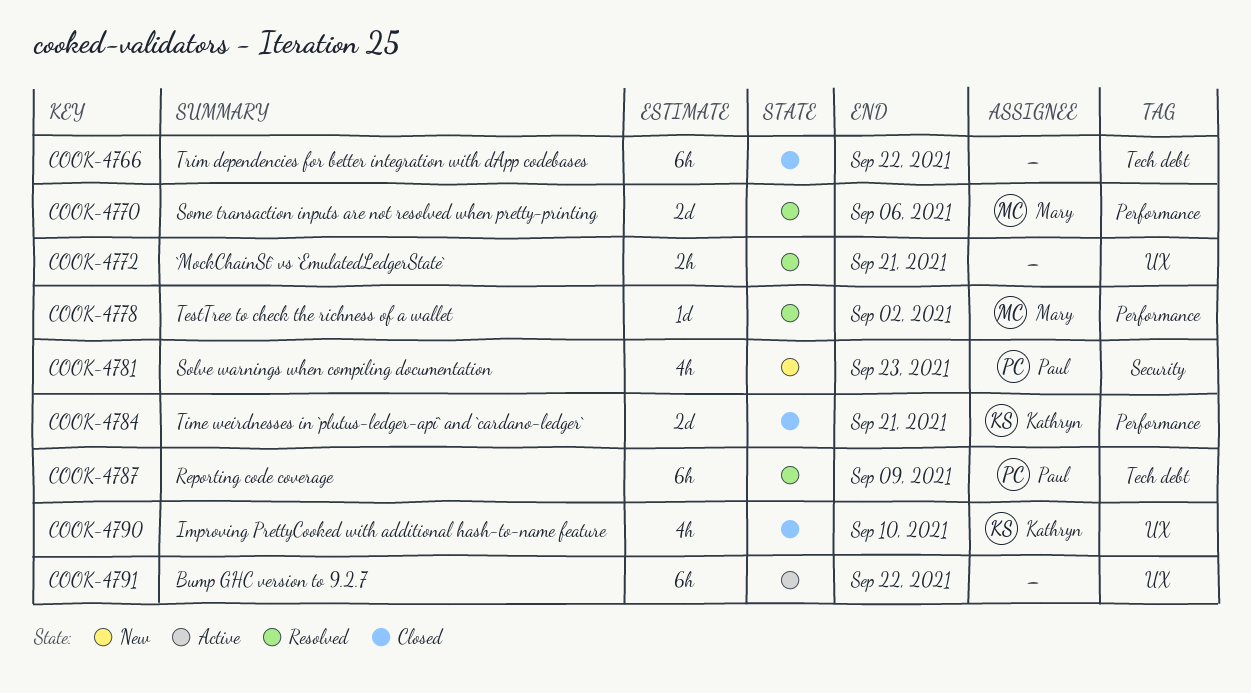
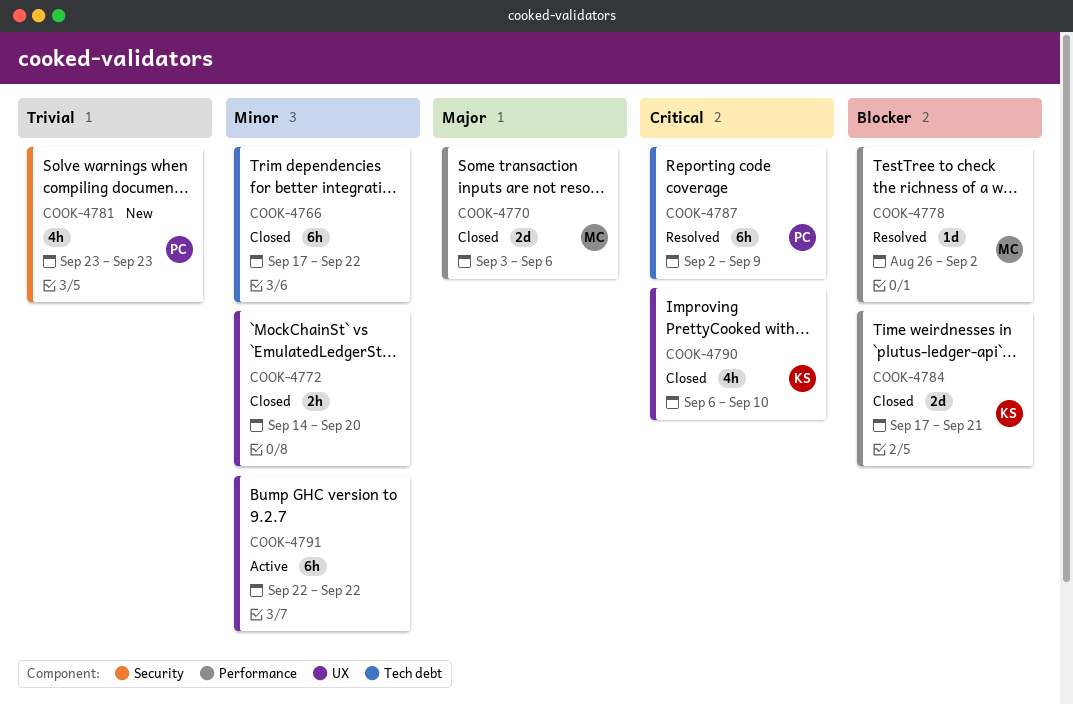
COOK-4770, status: Resolved -> Closed
COOK-4772, status: Resolved -> Closed
COOK-4772, due: Sep 21 -> Sep 20

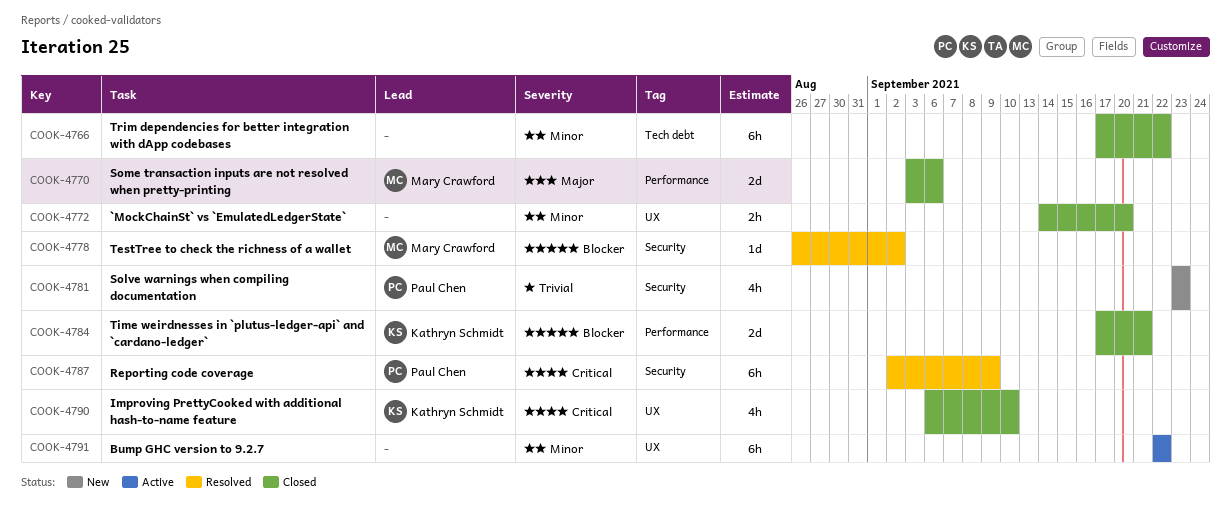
COOK-4778, label: Performance -> Security
COOK-4787, label: Tech debt -> Security

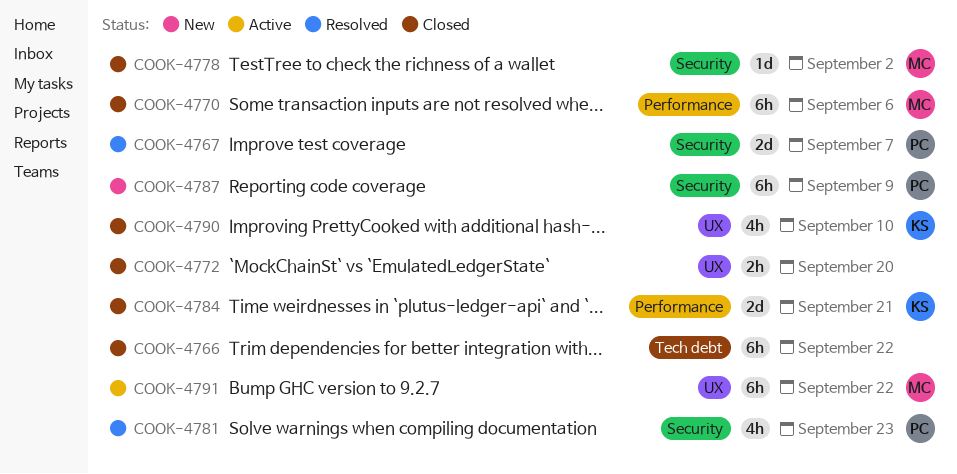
COOK-4767: none -> present
COOK-4770, estimate: 2d -> 6h
COOK-4778, status: Resolved -> Closed
COOK-4781, status: New -> Resolved
COOK-4787, status: Resolved -> New
COOK-4791, owner: none -> Mary Crawford

